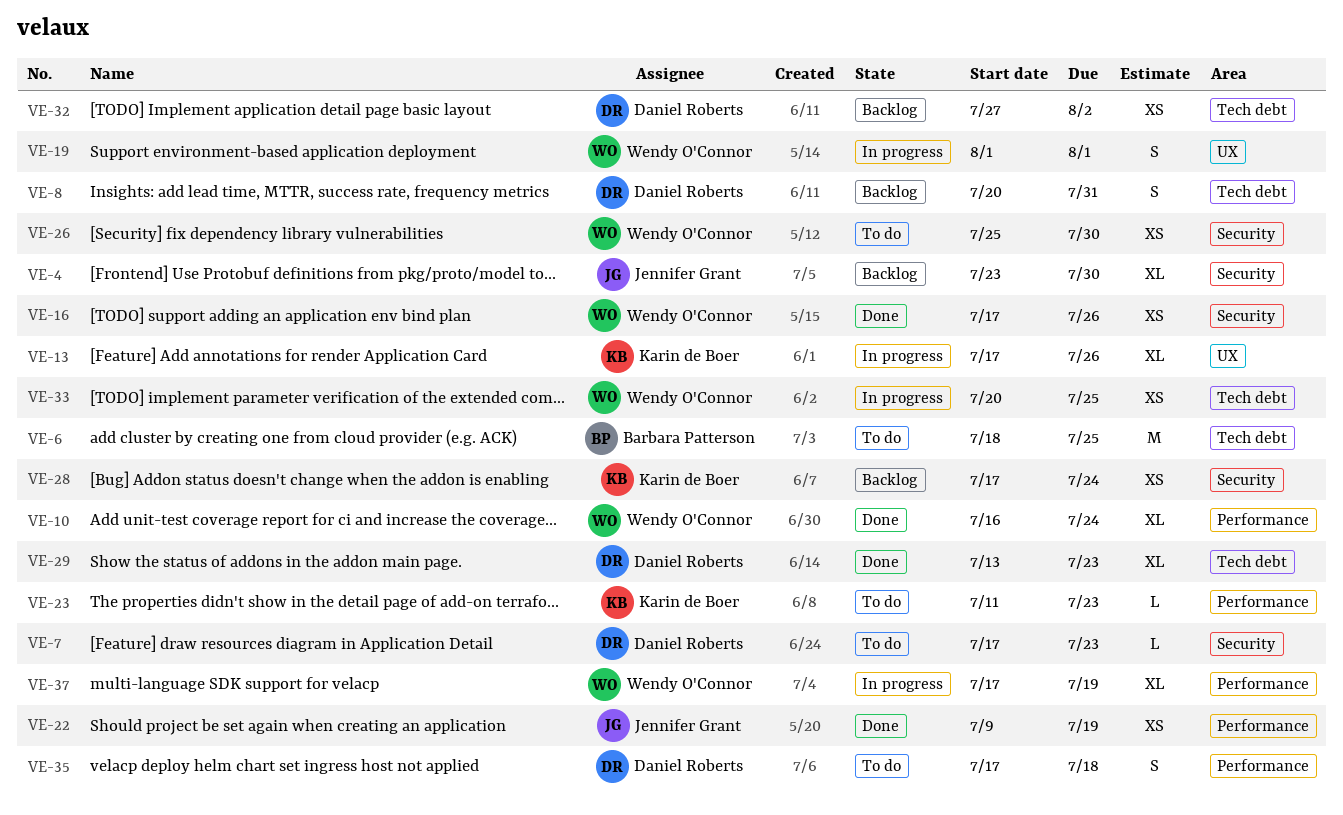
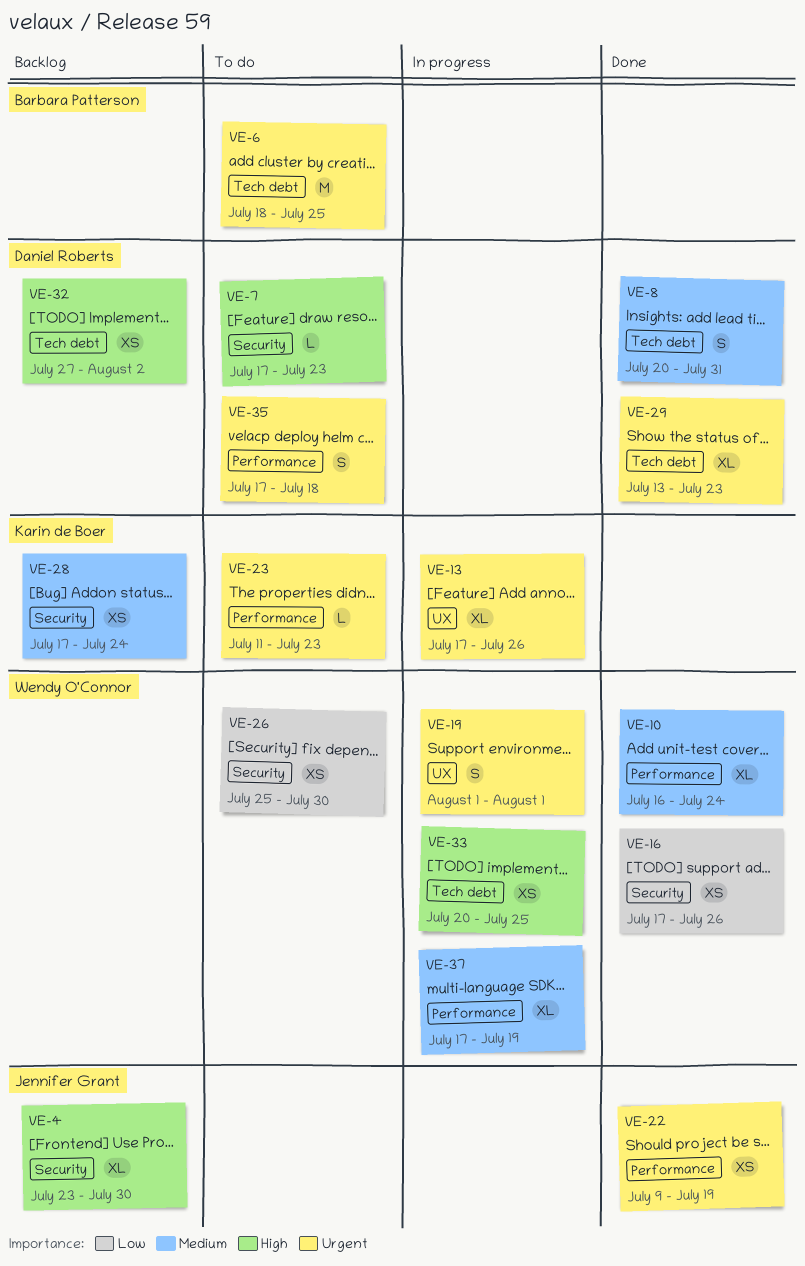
VE-8, status: Backlog -> Done

